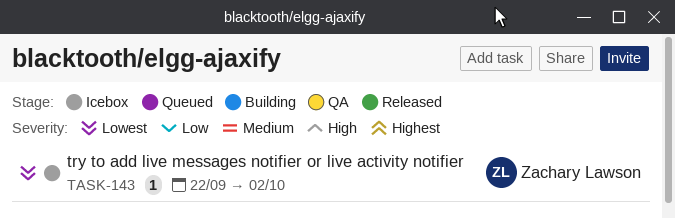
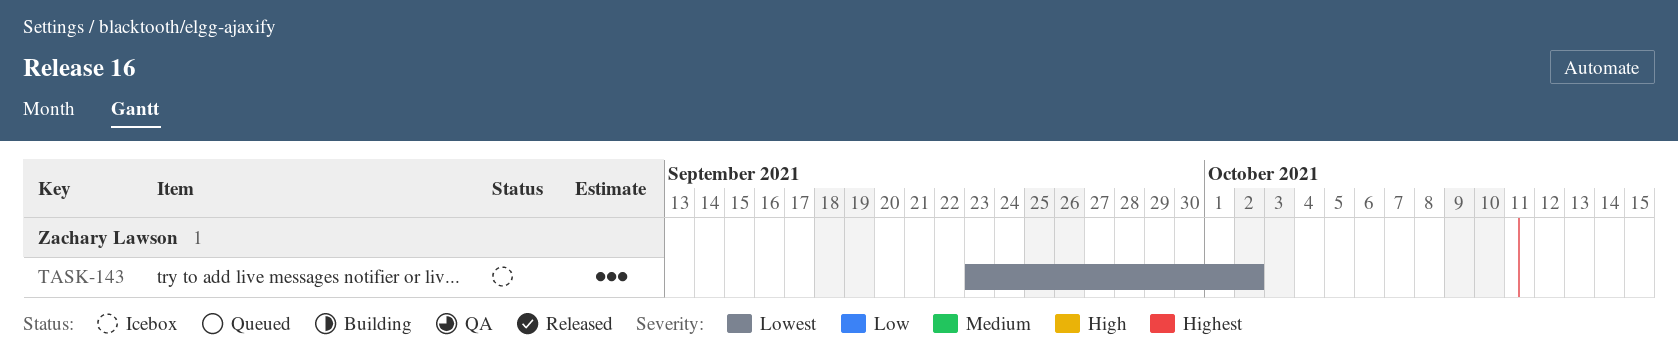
TASK-143, estimate: 1 -> 3
TASK-143, start: Sep 22 -> Sep 23

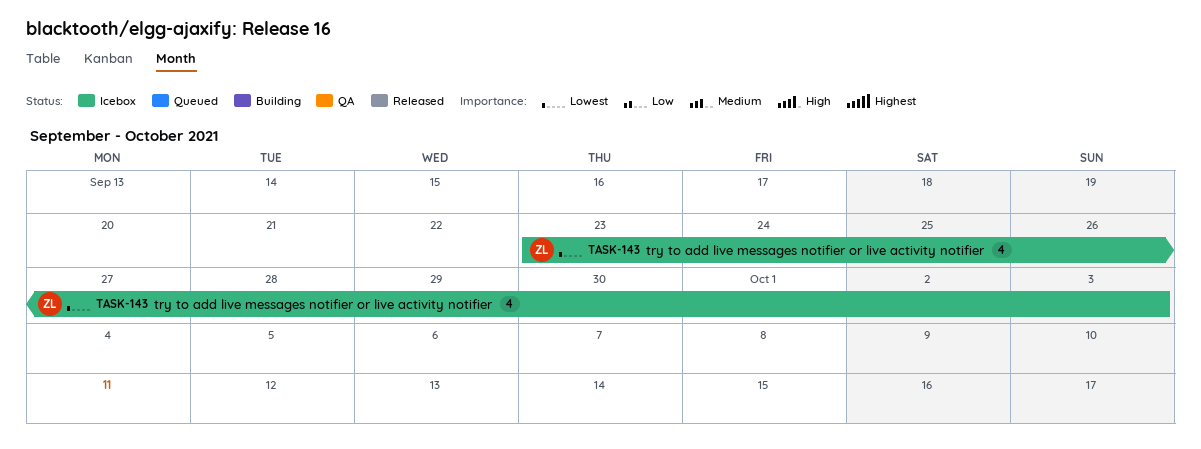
TASK-143, estimate: 3 -> 4
TASK-143, due: Oct 2 -> Oct 3

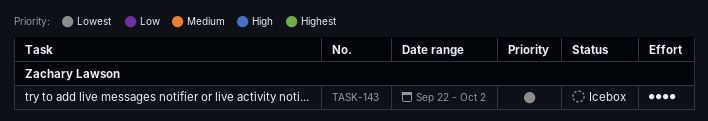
TASK-143, start: Sep 23 -> Sep 22
TASK-143, due: Oct 3 -> Oct 2

